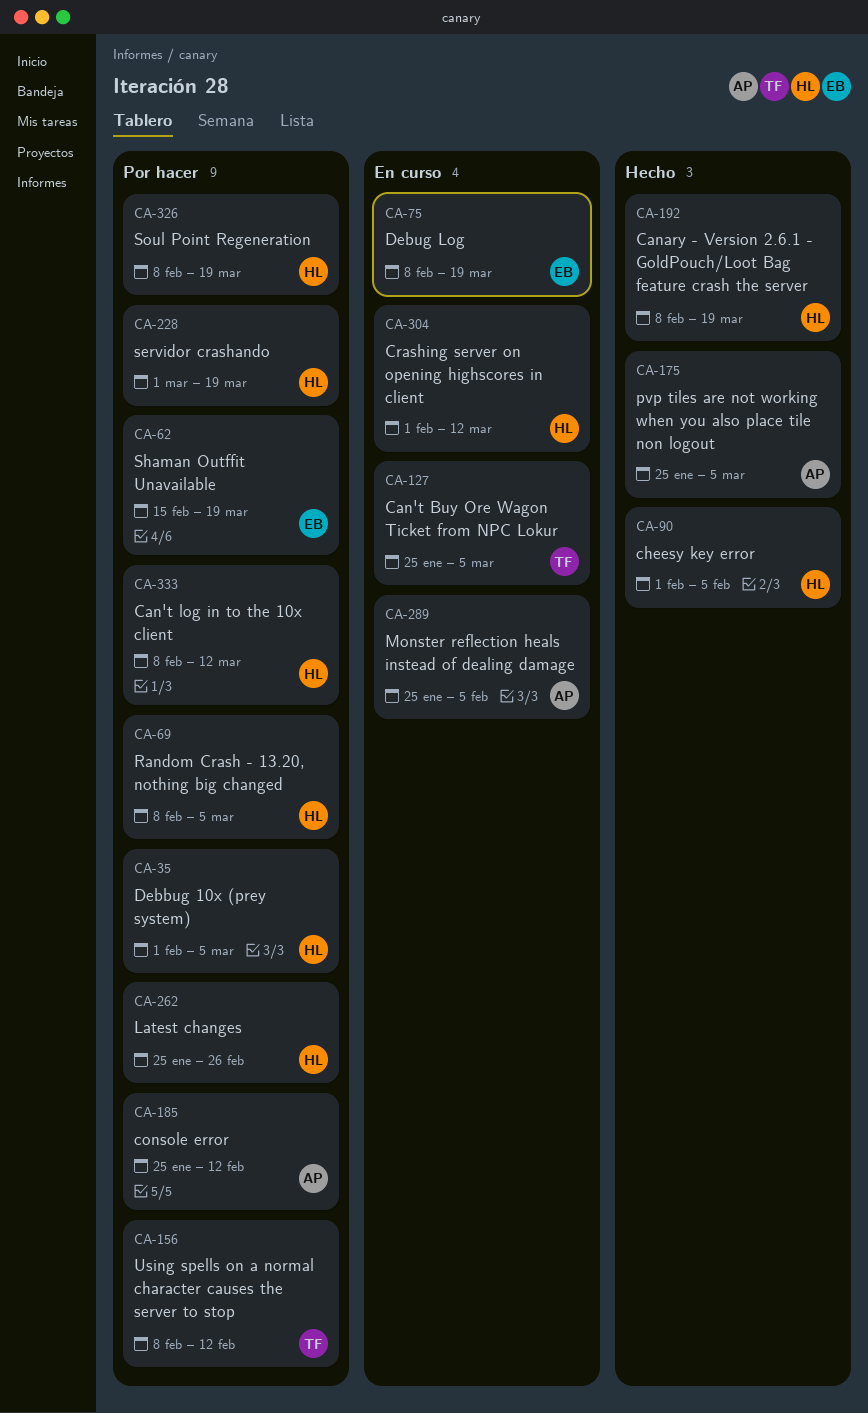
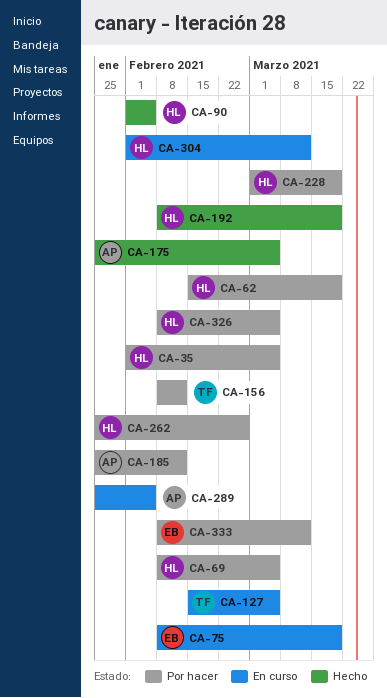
CA-62, owner: EB -> HL
CA-127, start: Jan 25 -> Feb 15
CA-326, due: Mar 19 -> Mar 5
CA-333, owner: HL -> EB

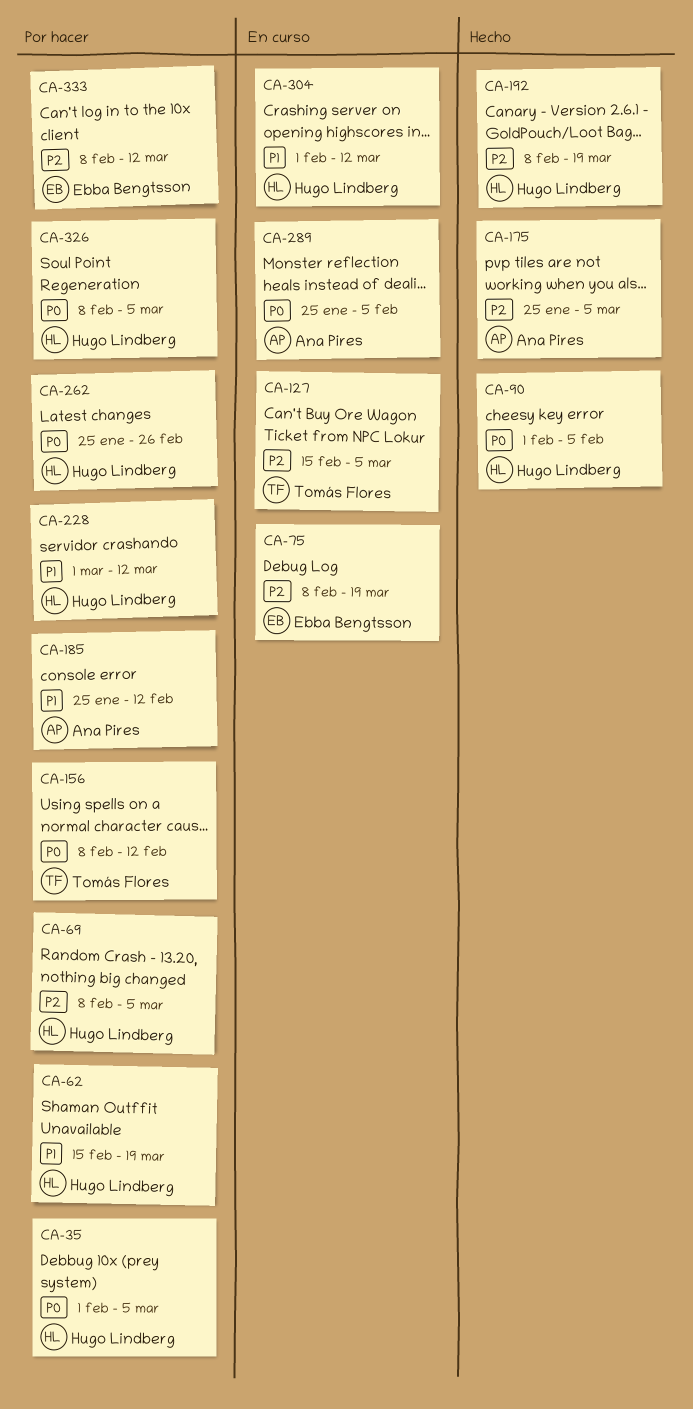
CA-228, due: Mar 19 -> Mar 12

